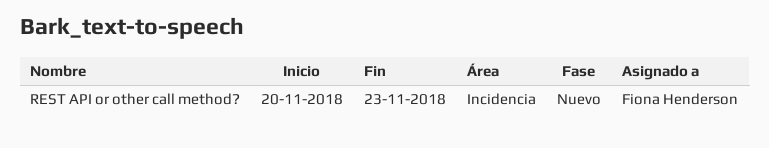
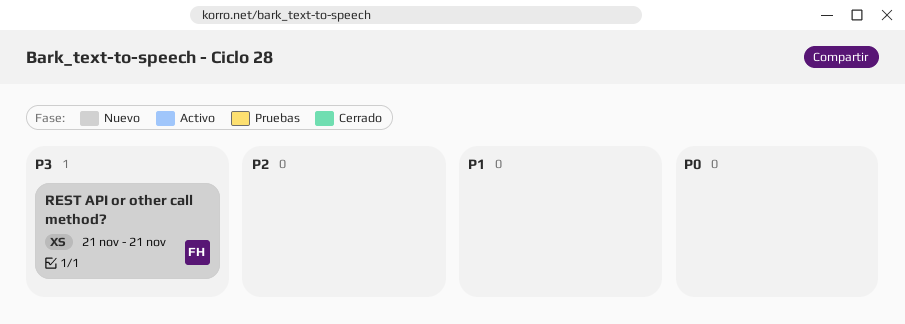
REST API or other call method?, start: Nov 20 -> Nov 21
REST API or other call method?, due: Nov 23 -> Nov 21

